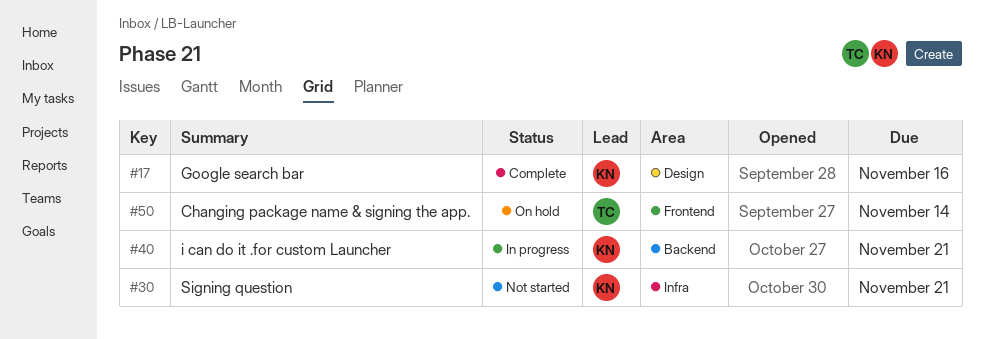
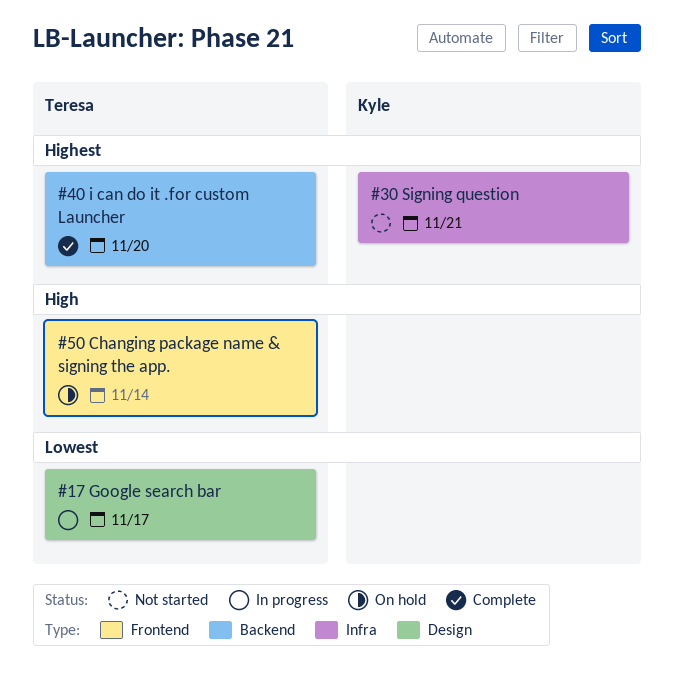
#17, status: Complete -> In progress
#17, owner: Kyle -> Teresa
#17, due: Nov 16 -> Nov 17
#40, status: In progress -> Complete
#40, owner: Kyle -> Teresa
#40, due: Nov 21 -> Nov 20

